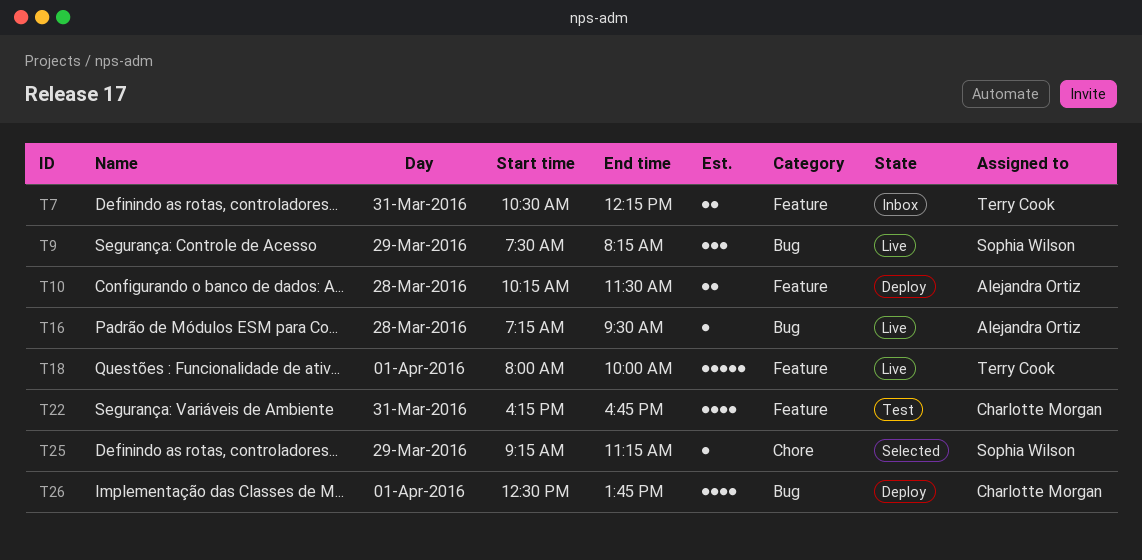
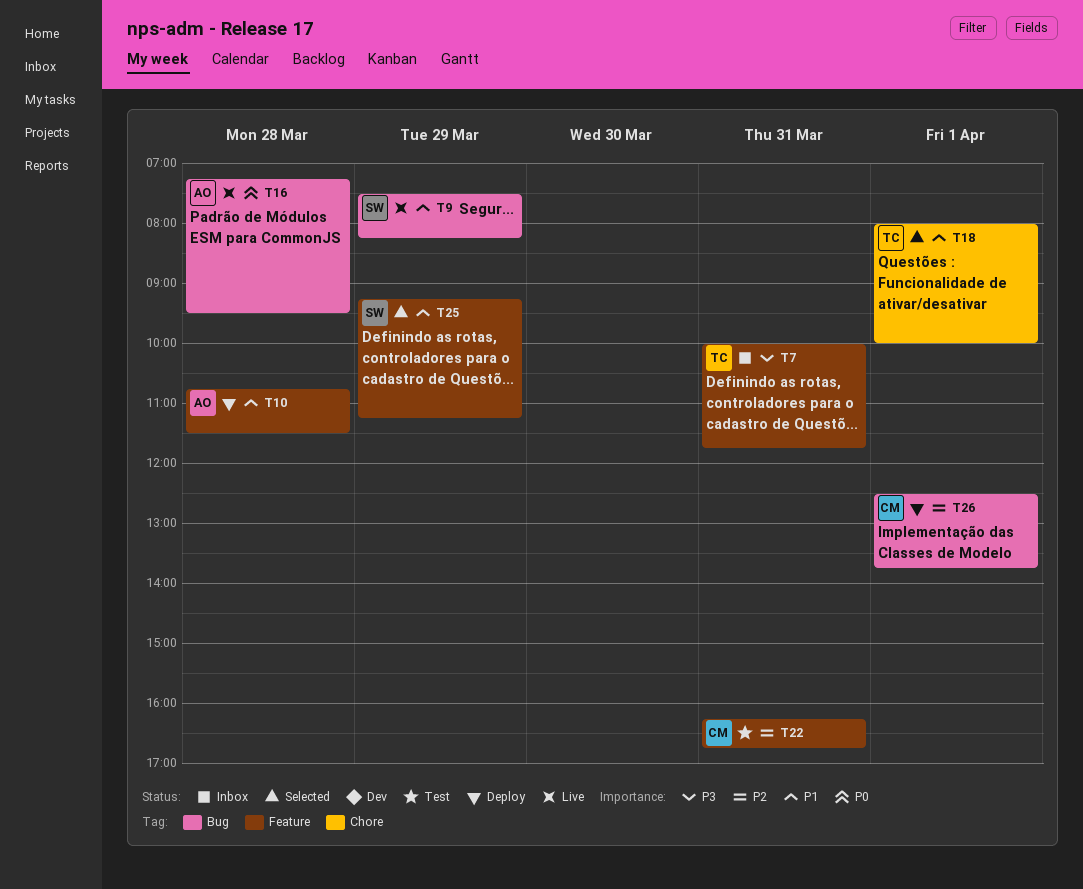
T7, begins: 10:30 -> 10:00
T7, ends: 12:15 -> 11:45
T10, begins: 10:15 -> 10:45
T18, status: Live -> Selected
T18, label: Feature -> Chore
T25, label: Chore -> Feature

